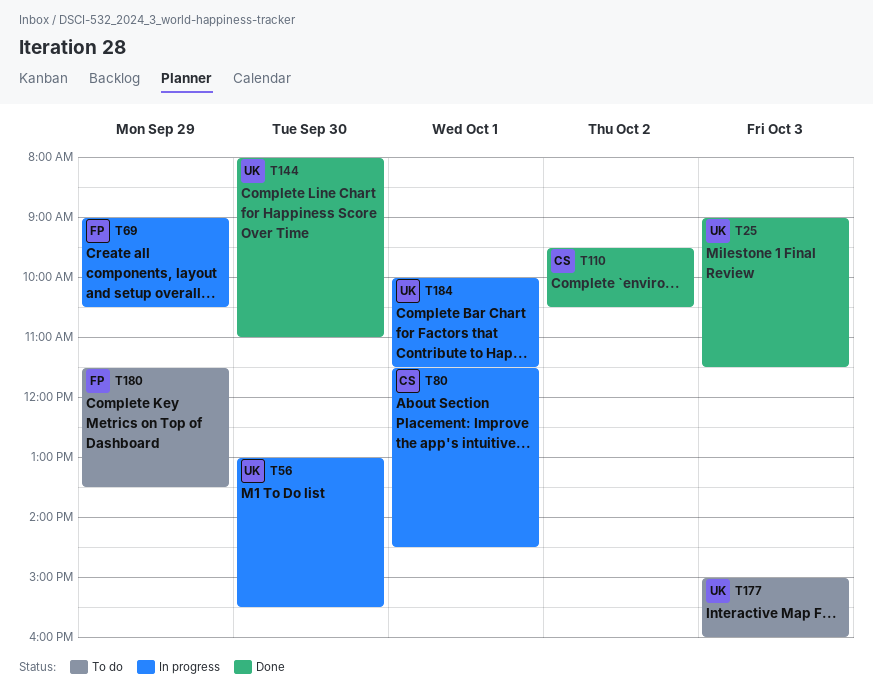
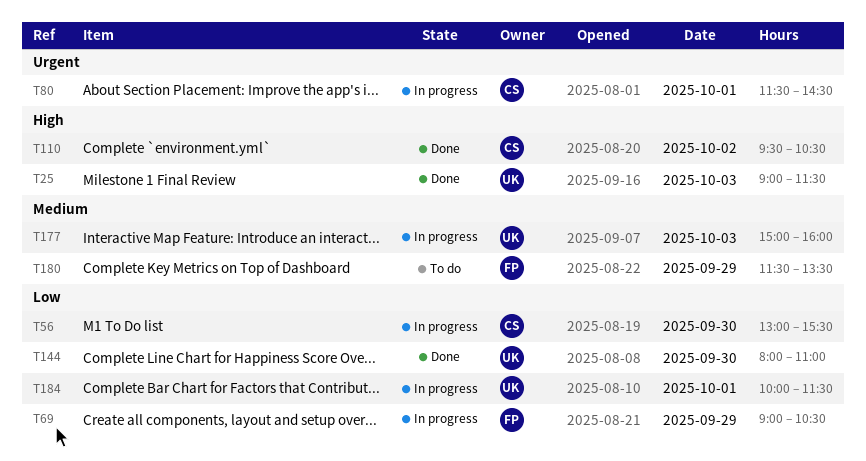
T56, owner: UK -> CS
T177, status: To do -> In progress

